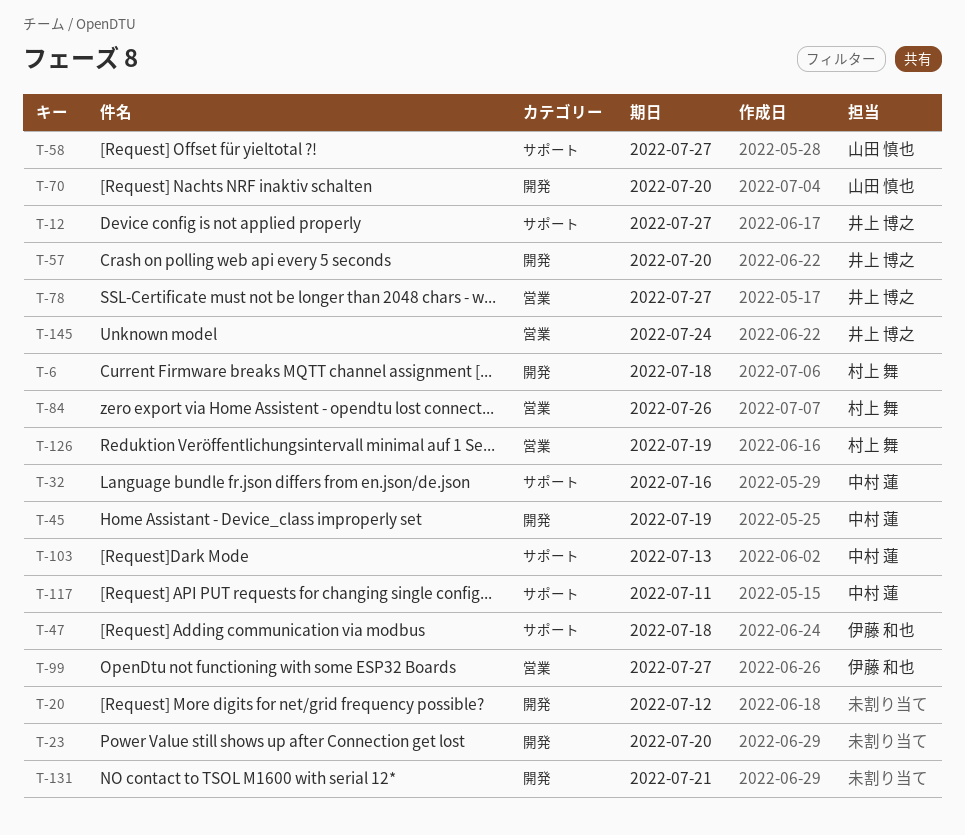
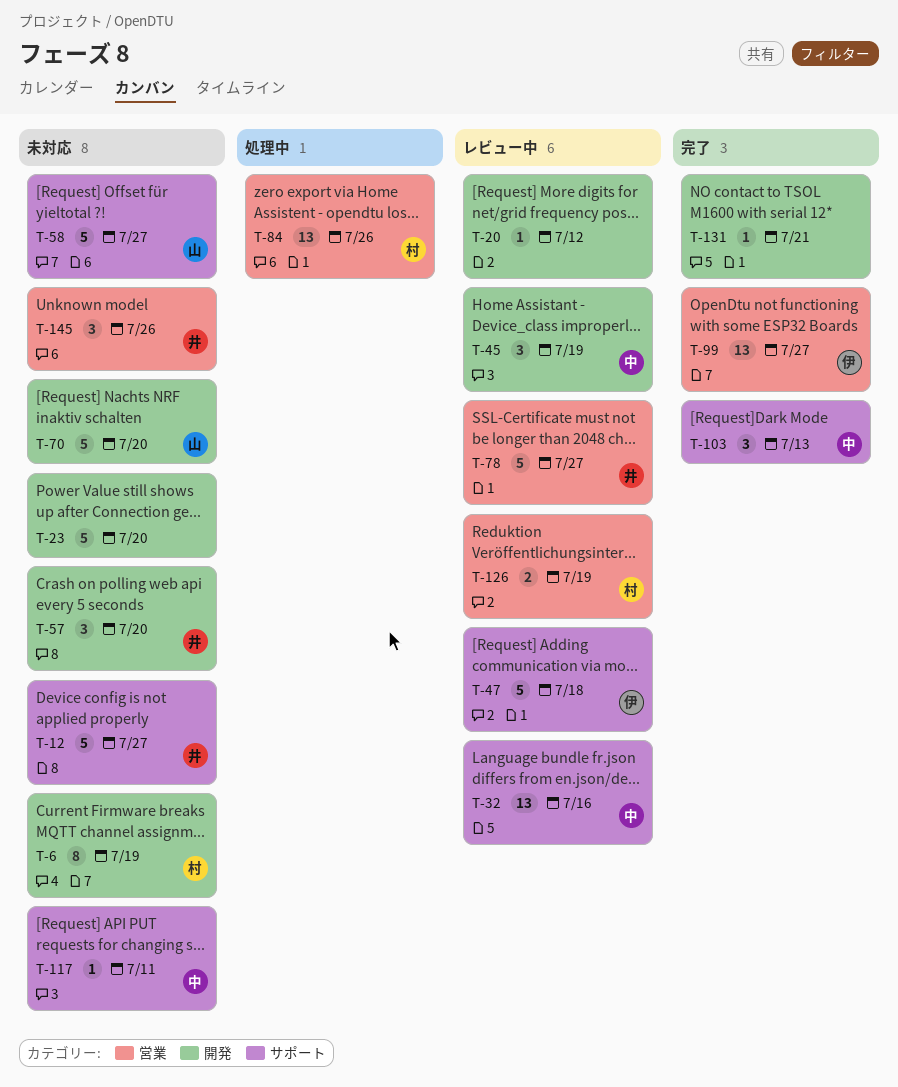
T-6, due: Jul 18 -> Jul 19
T-145, due: Jul 24 -> Jul 26

